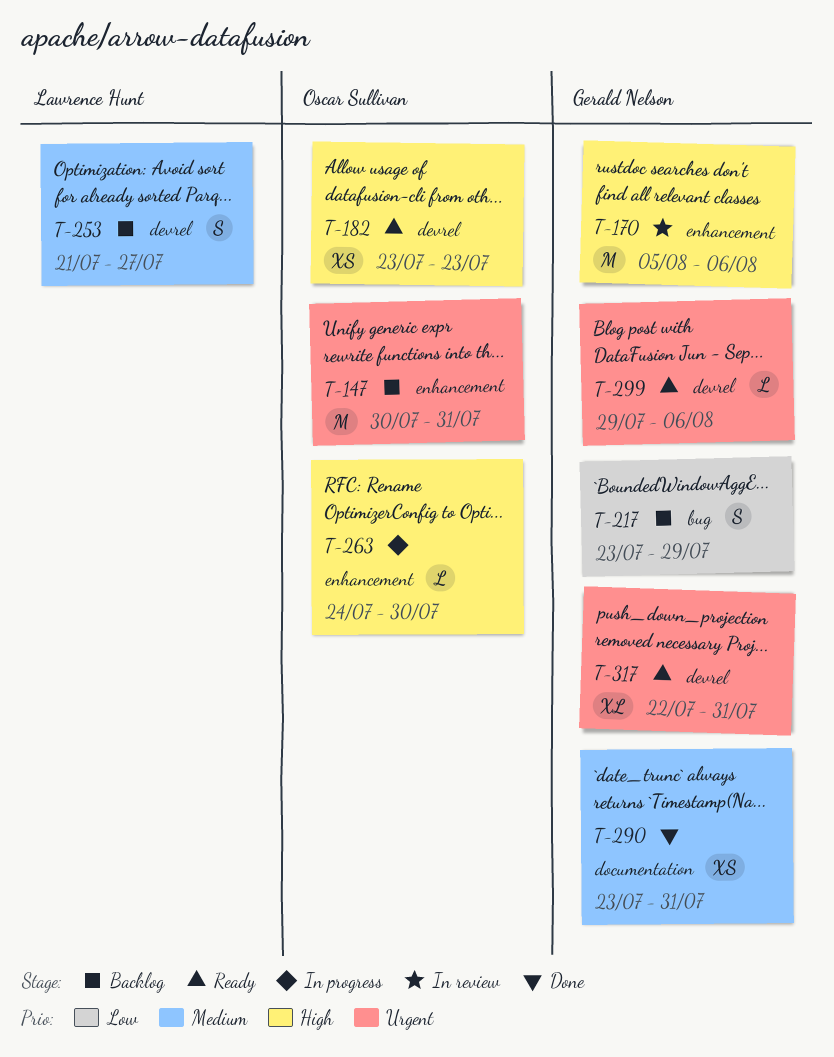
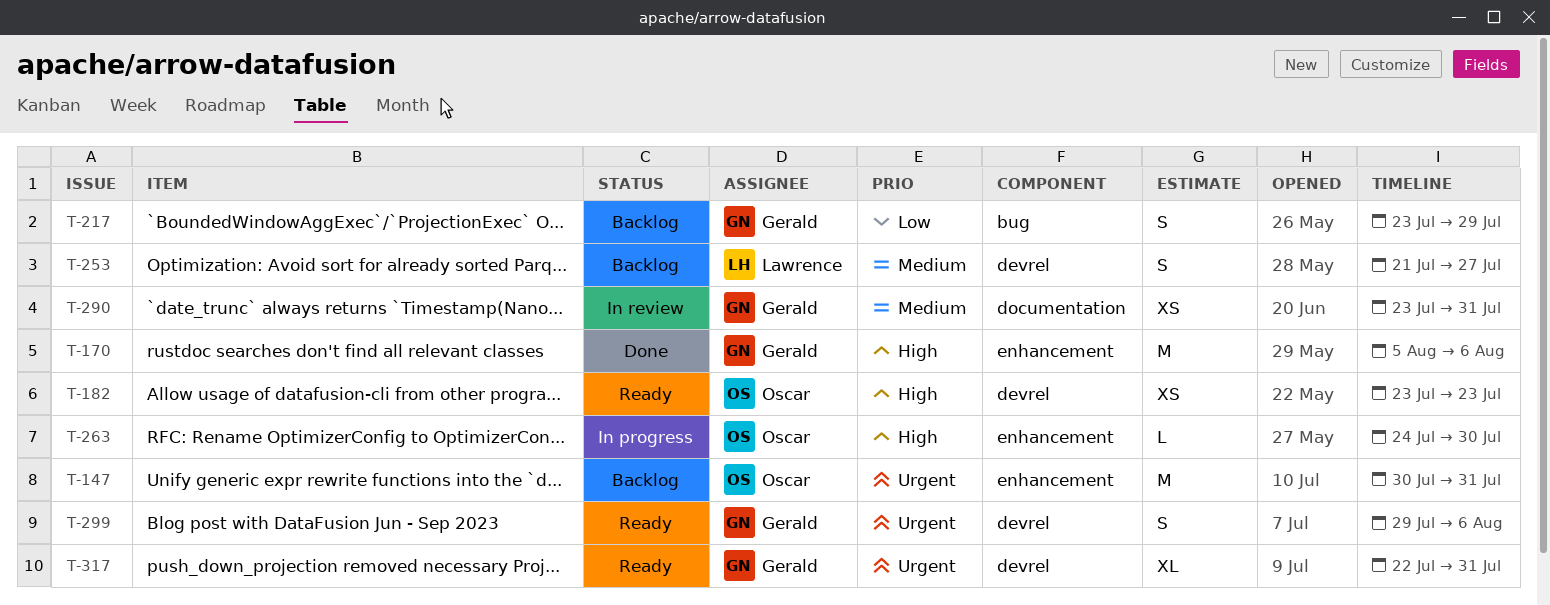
T-170, status: In review -> Done
T-290, status: Done -> In review
T-299, estimate: L -> S

